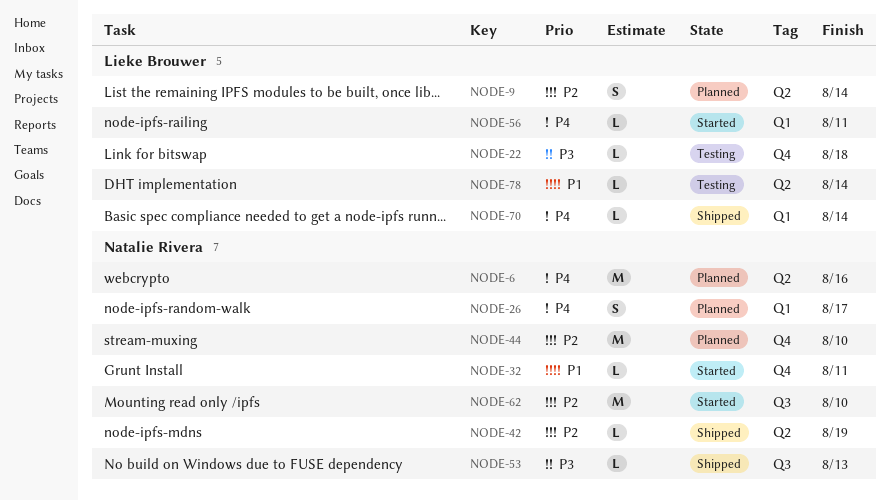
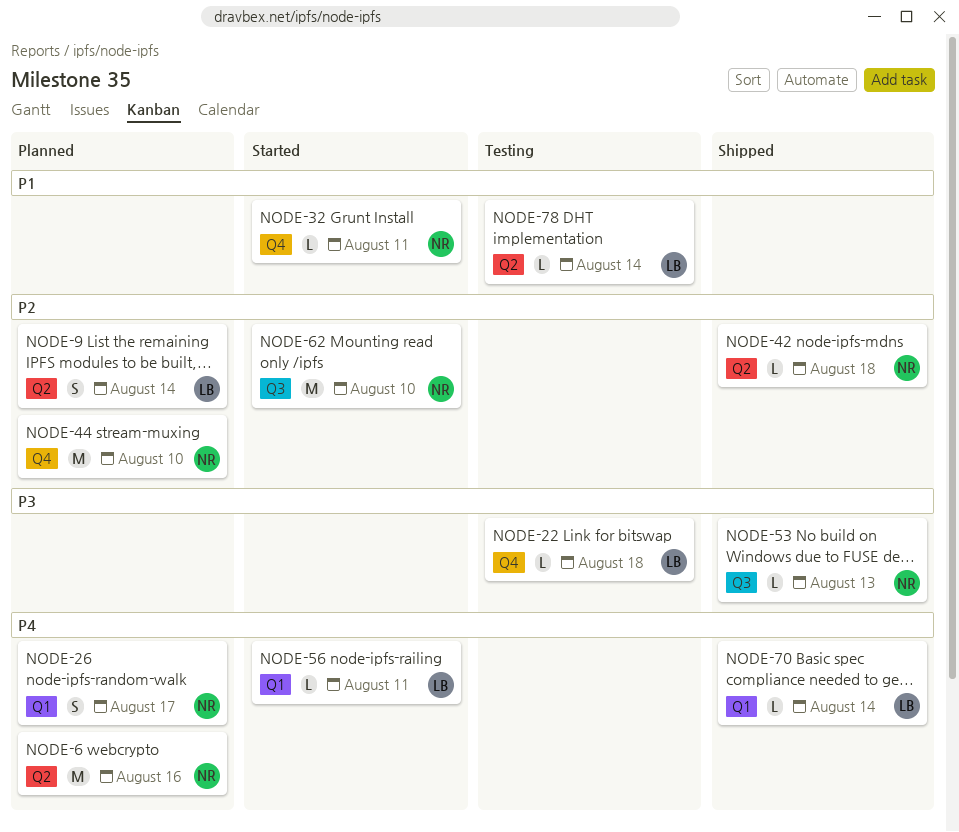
NODE-42, due: Aug 19 -> Aug 18

